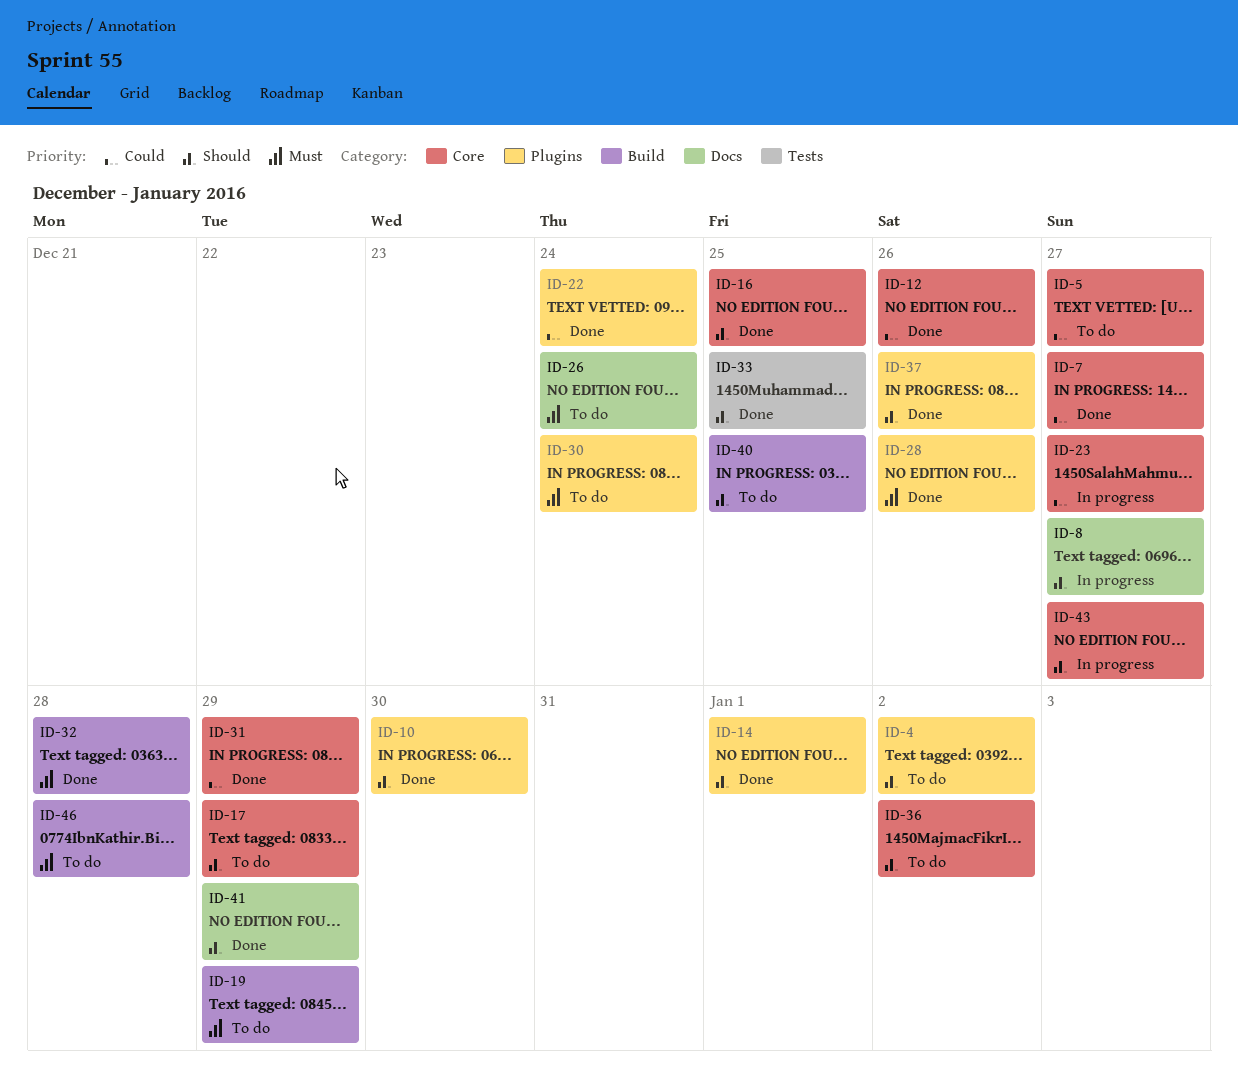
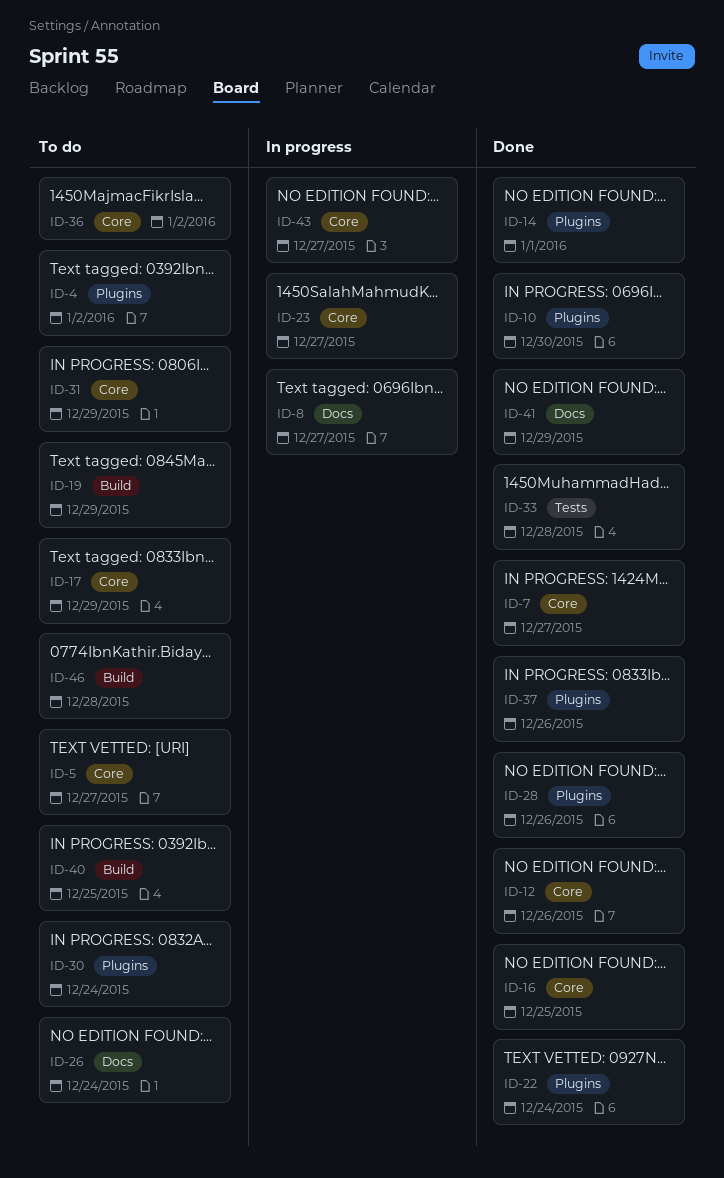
ID-31, status: Done -> To do
ID-32: present -> none
ID-33, due: Dec 25 -> Dec 28

